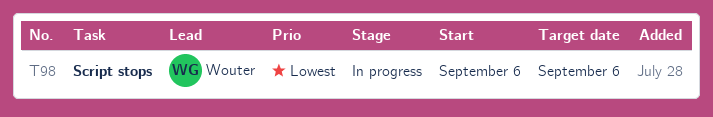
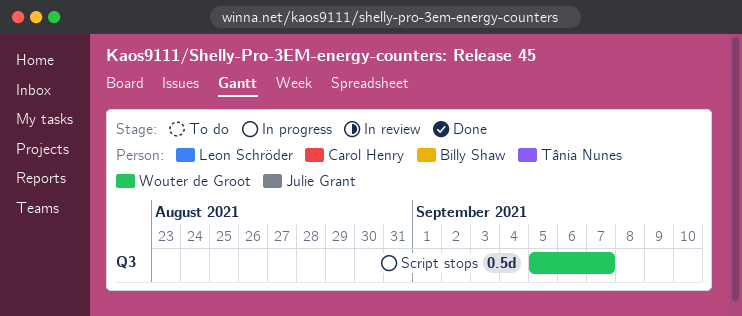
Script stops, start: Sep 6 -> Sep 5
Script stops, due: Sep 6 -> Sep 7

